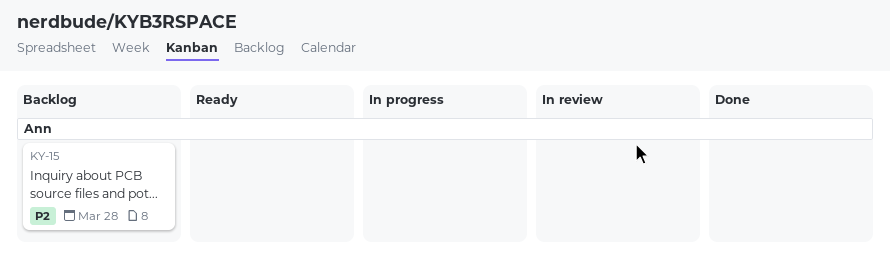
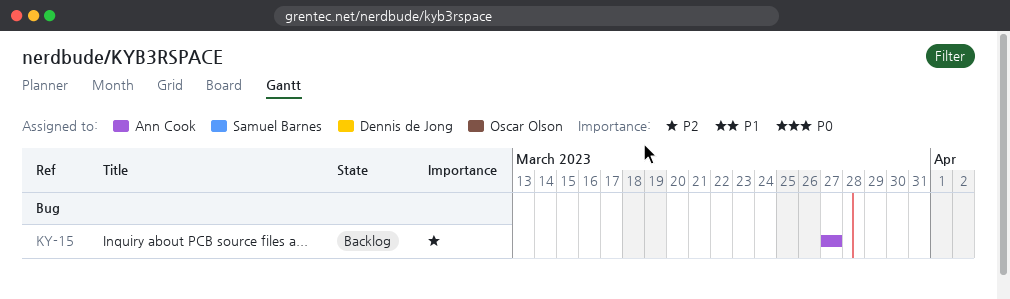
KY-15, due: Mar 28 -> Mar 27

